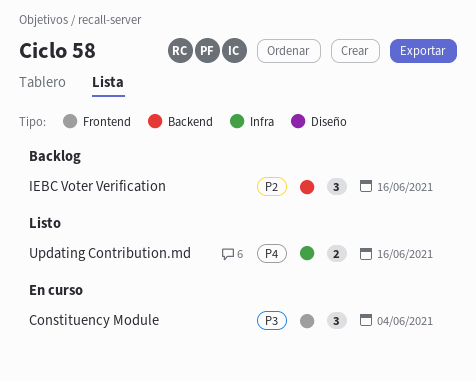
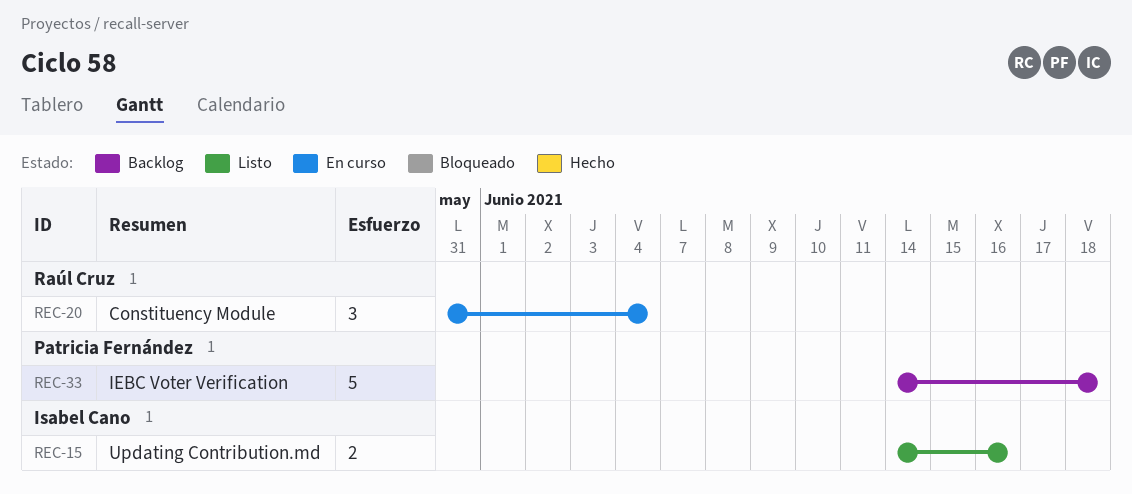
IEBC Voter Verification, estimate: 3 -> 5
IEBC Voter Verification, due: Jun 16 -> Jun 18

